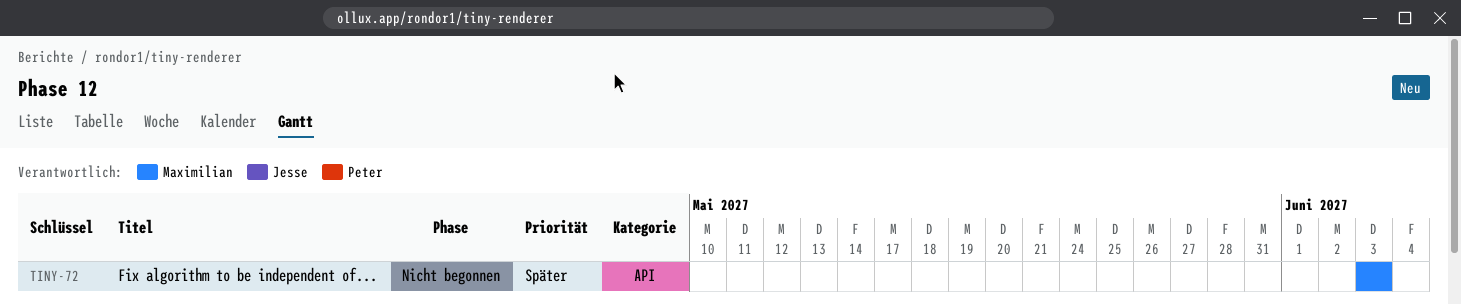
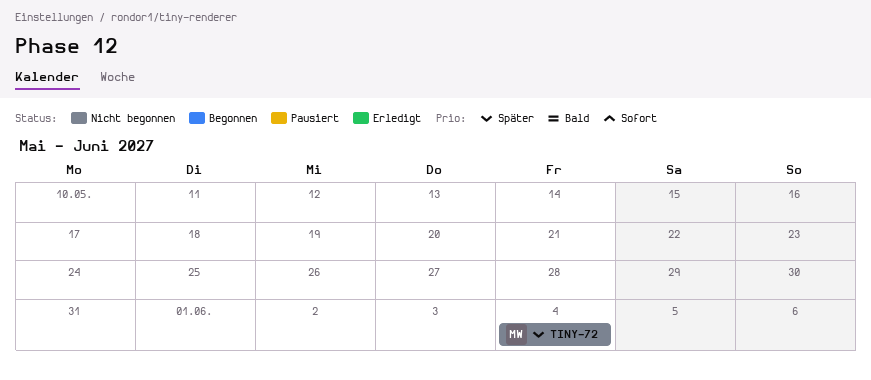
TINY-72, start: Jun 3 -> Jun 4
TINY-72, due: Jun 3 -> Jun 4

